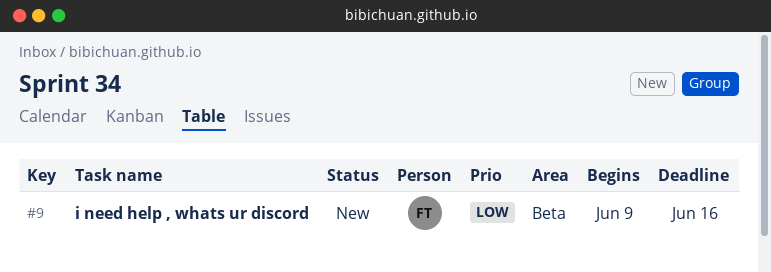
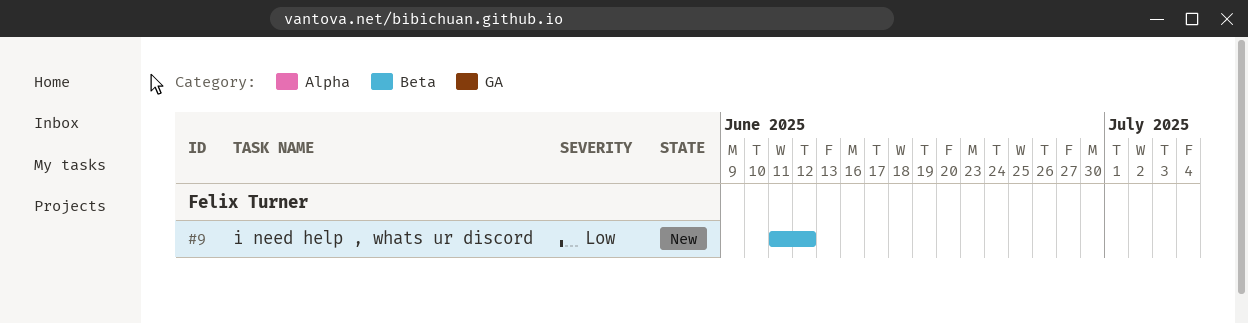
#9, start: Jun 9 -> Jun 11
#9, due: Jun 16 -> Jun 12

